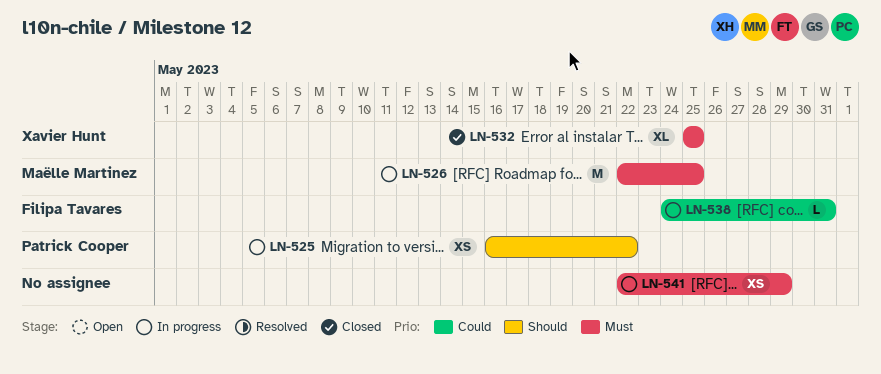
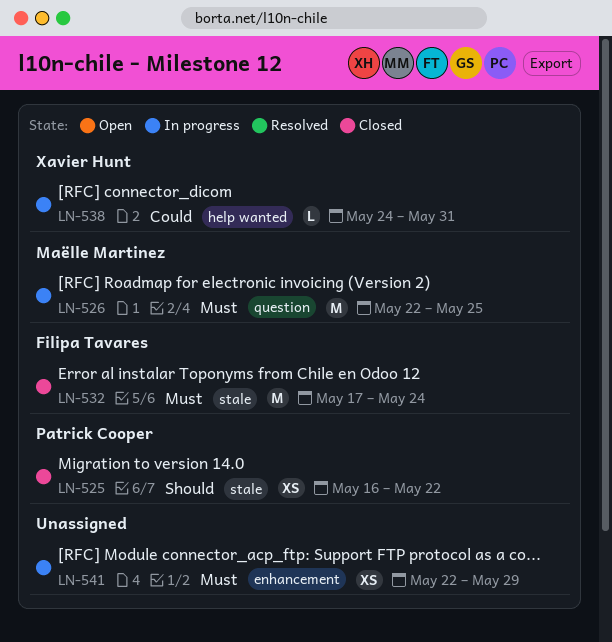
LN-525, status: In progress -> Closed
LN-532, owner: Xavier Hunt -> Filipa Tavares
LN-532, estimate: XL -> M
LN-532, start: May 25 -> May 17
LN-532, due: May 25 -> May 24
LN-538, owner: Filipa Tavares -> Xavier Hunt

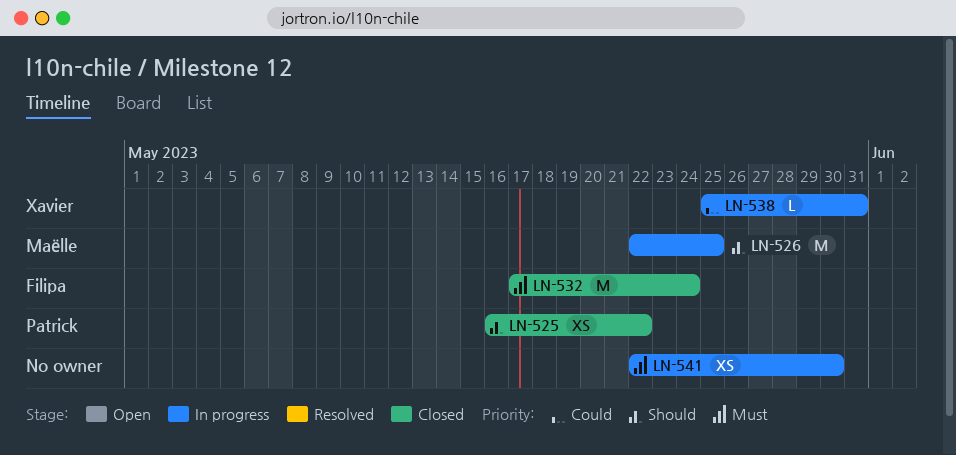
LN-526, priority: Must -> Should
LN-538, start: May 24 -> May 25
LN-541, due: May 29 -> May 30

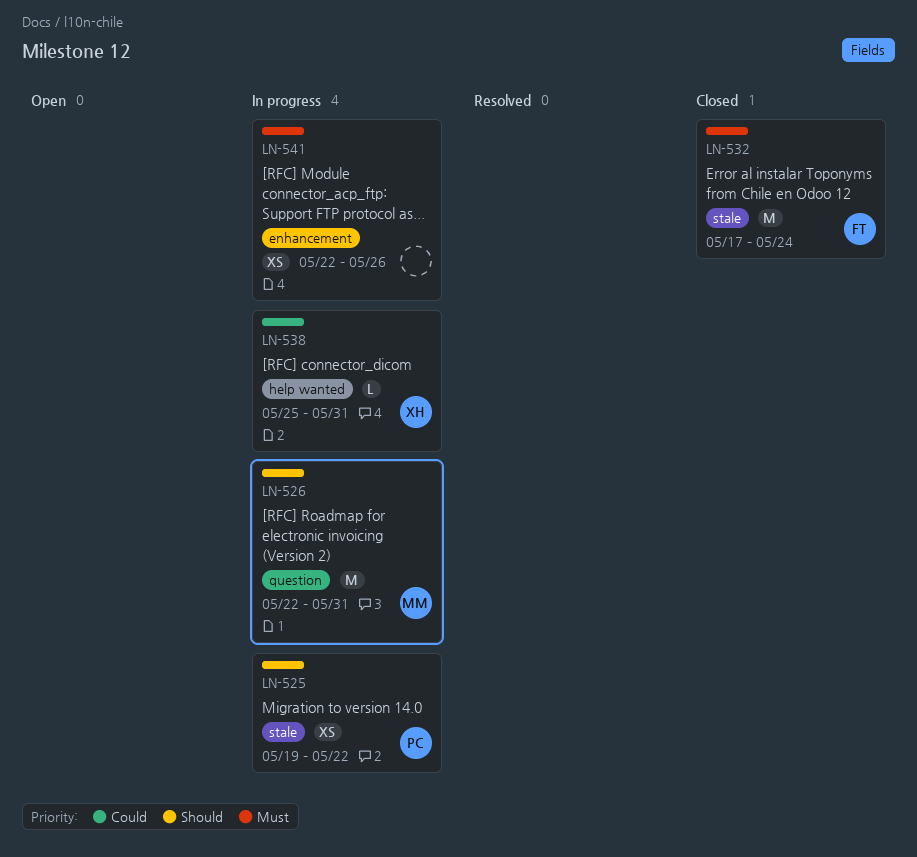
LN-525, status: Closed -> In progress
LN-525, start: May 16 -> May 19
LN-526, due: May 25 -> May 31
LN-541, due: May 30 -> May 26

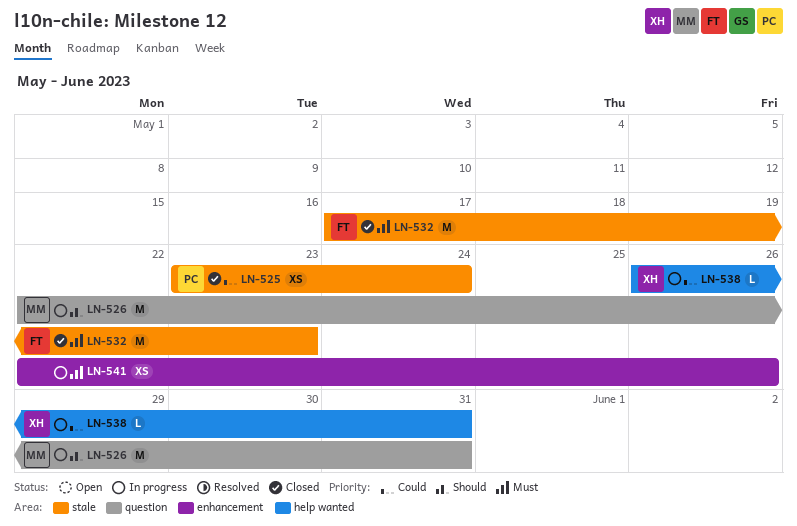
LN-525, status: In progress -> Closed
LN-525, priority: Should -> Could
LN-525, start: May 19 -> May 23
LN-525, due: May 22 -> May 24
LN-532, due: May 24 -> May 23
LN-538, start: May 25 -> May 26

